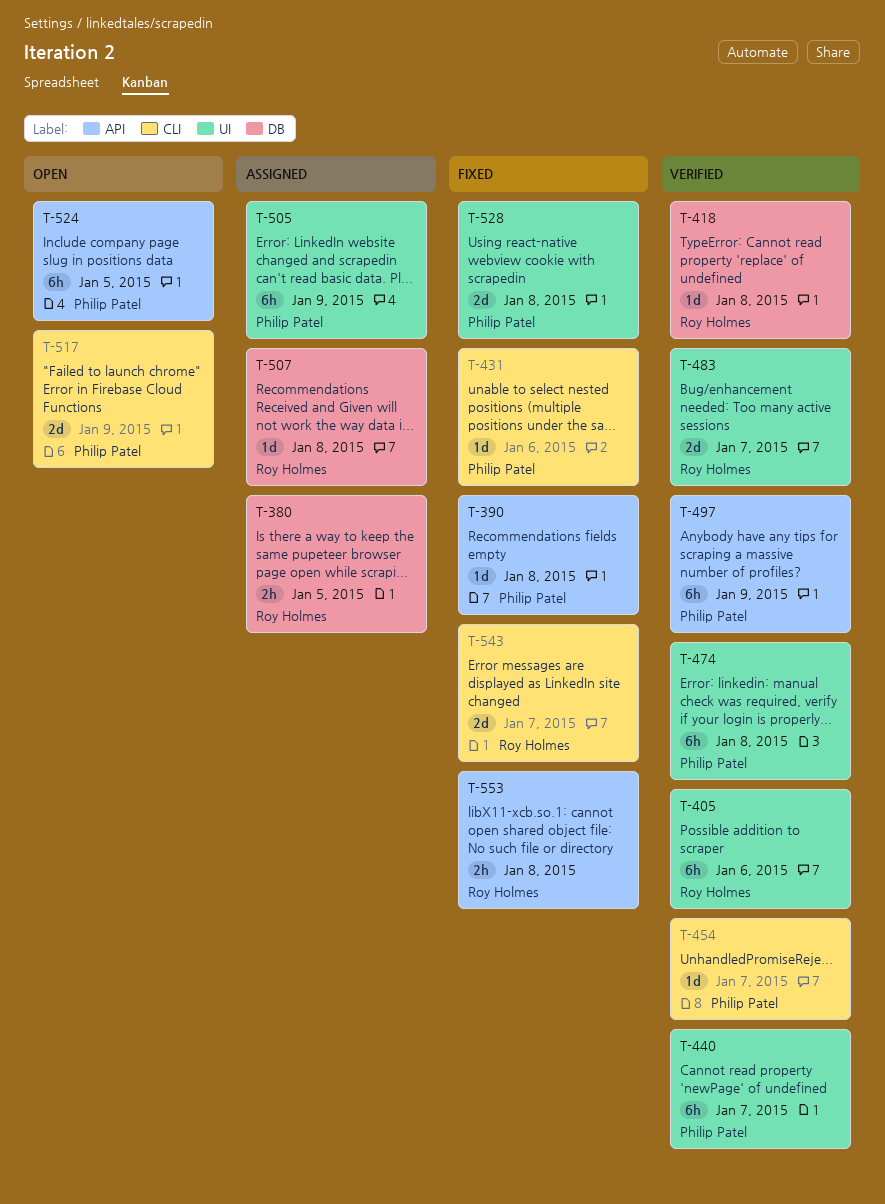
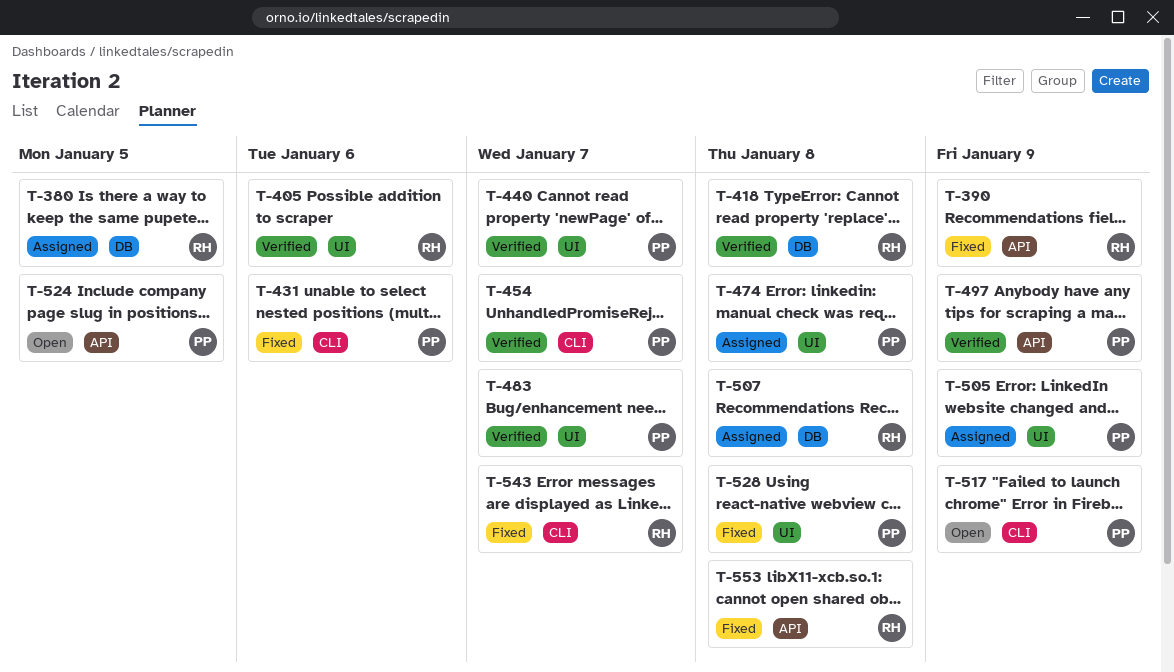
T-390, owner: Philip Patel -> Roy Holmes
T-390, due: Jan 8 -> Jan 9
T-474, status: Verified -> Assigned
T-483, owner: Roy Holmes -> Philip Patel

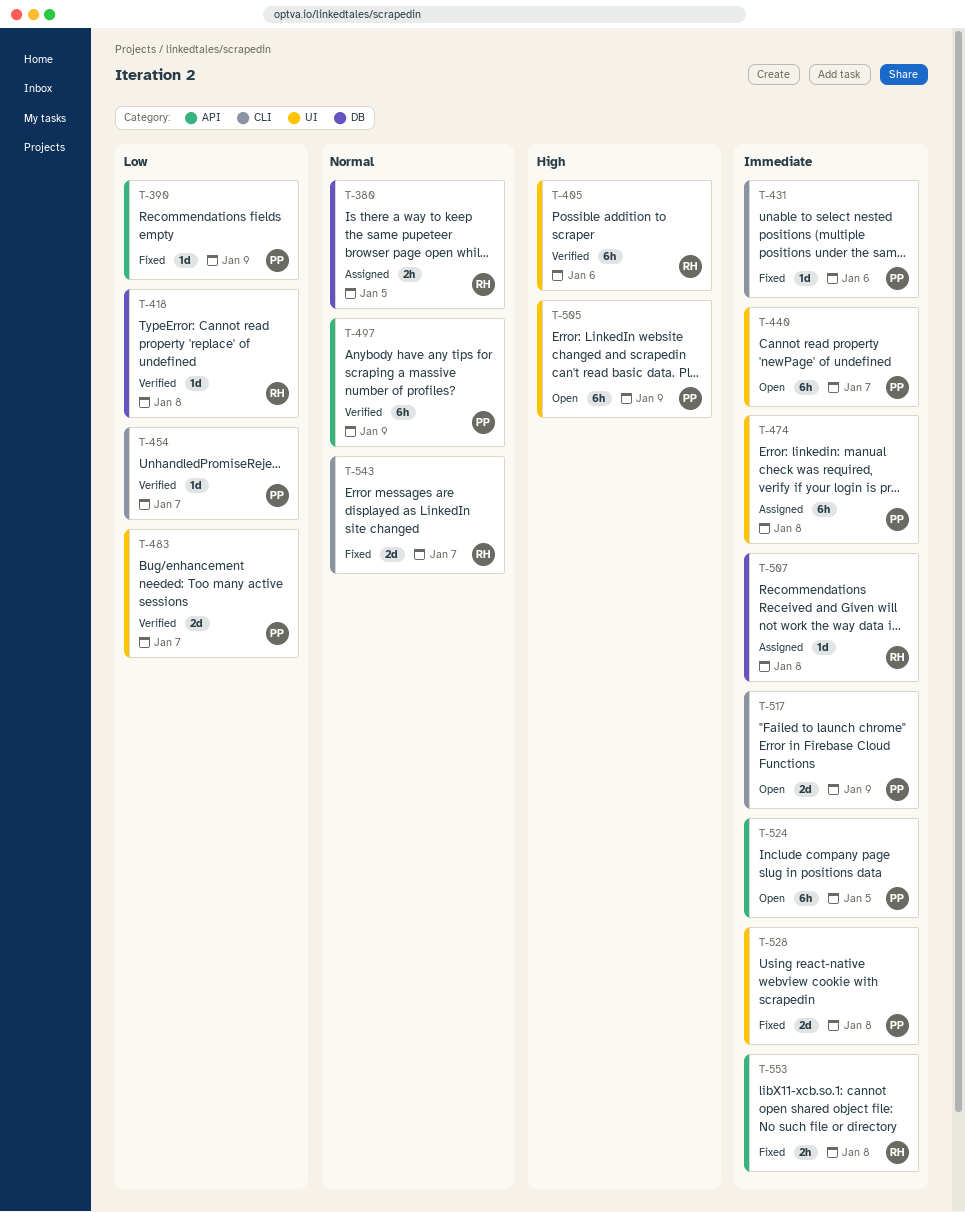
T-390, owner: RH -> PP
T-440, status: Verified -> Open
T-505, status: Assigned -> Open

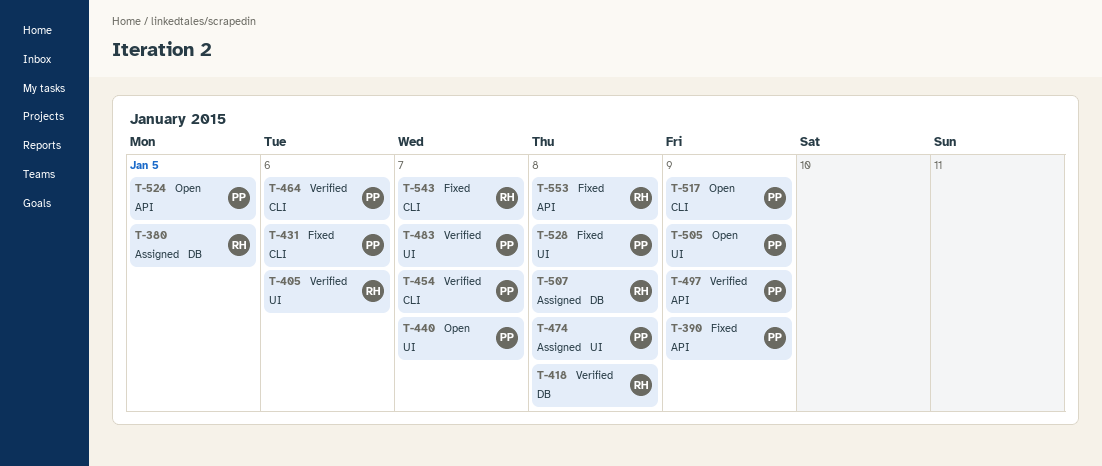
T-464: none -> present

